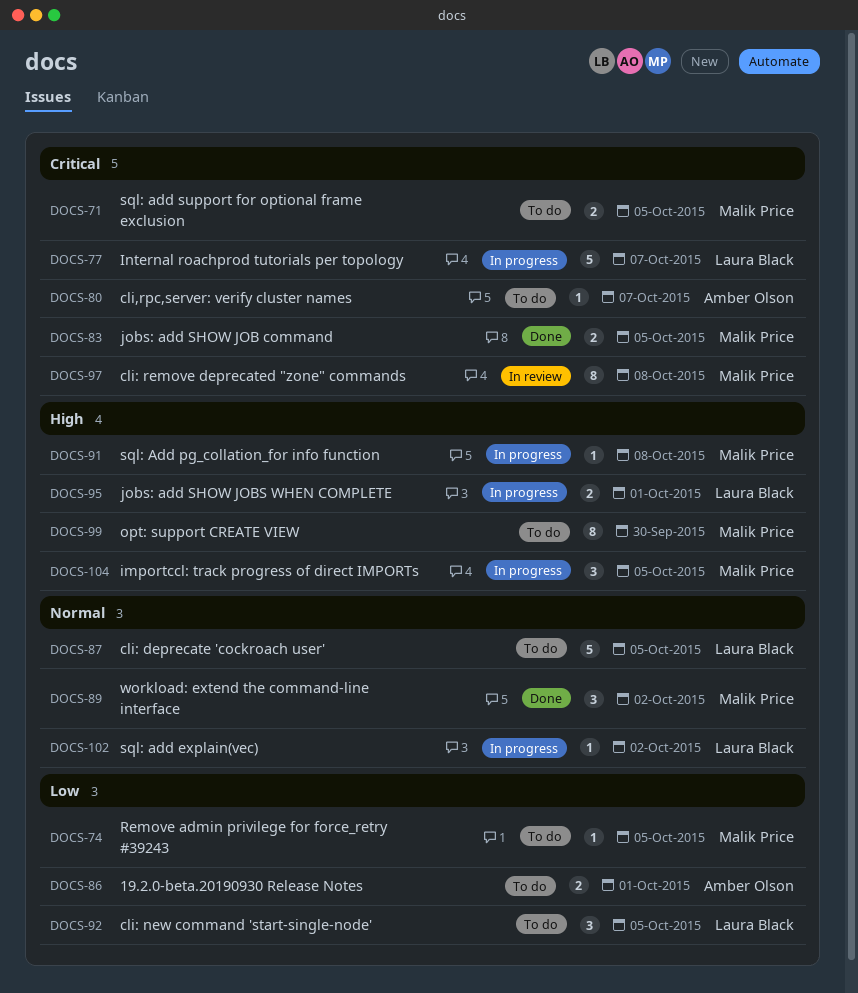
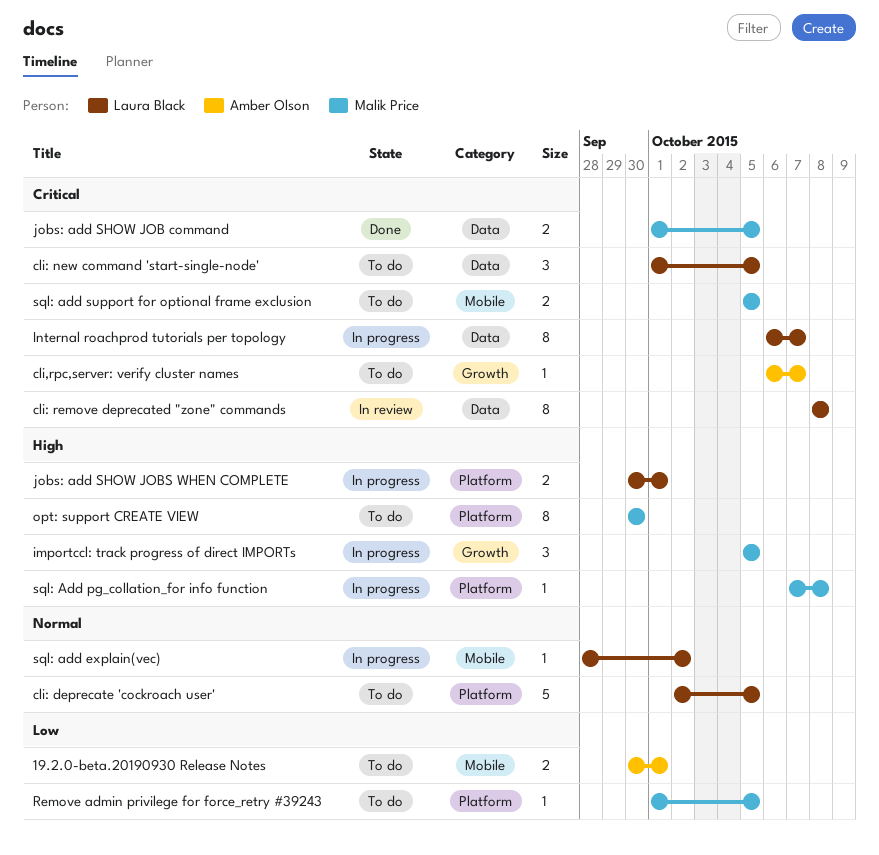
cli: new command 'start-single-node', priority: Low -> Critical
cli: remove deprecated "zone" commands, owner: Malik Price -> Laura Black
Internal roachprod tutorials per topology, estimate: 5 -> 8
workload: extend the command-line interface: present -> none

